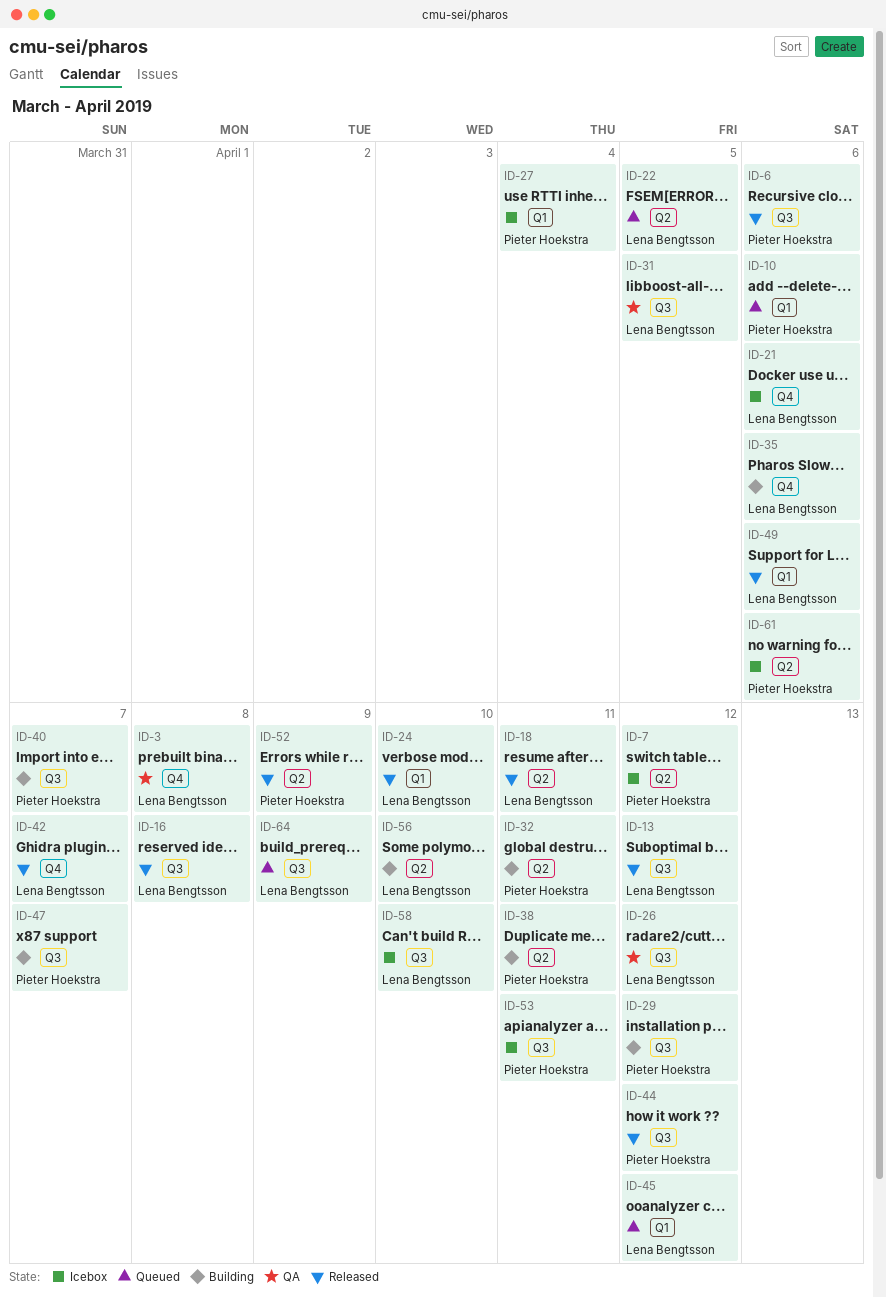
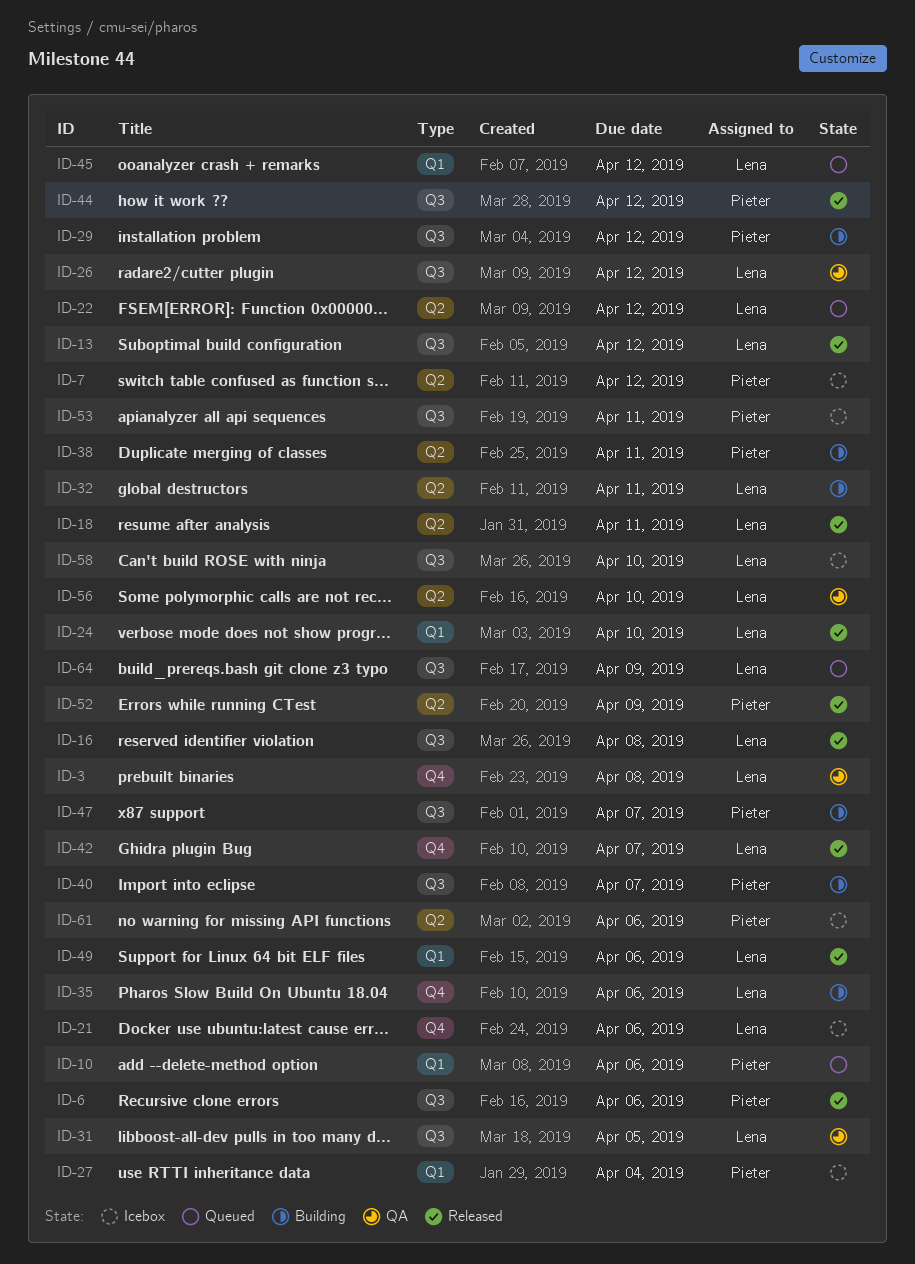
ID-22, due: Apr 5 -> Apr 12
ID-32, owner: Pieter Hoekstra -> Lena Bengtsson
ID-56, status: Building -> QA

